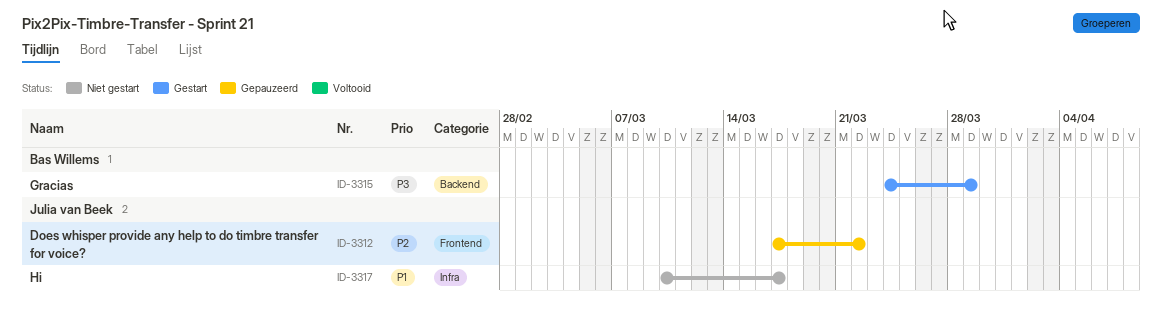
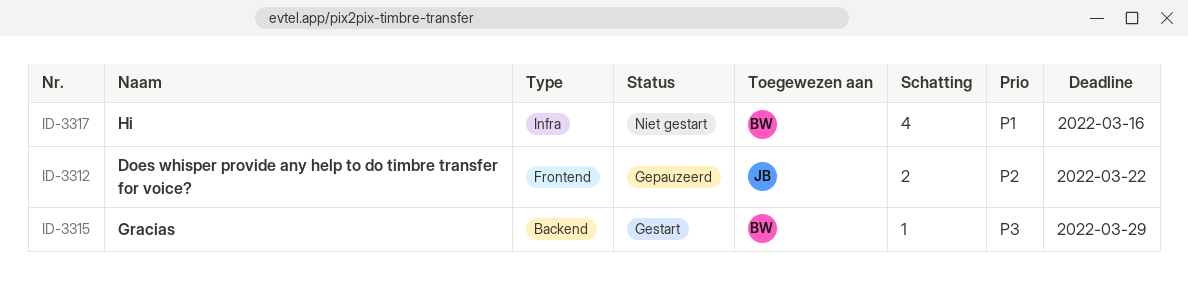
ID-3317, owner: Julia van Beek -> Bas Willems
ID-3317, due: Mar 17 -> Mar 16

